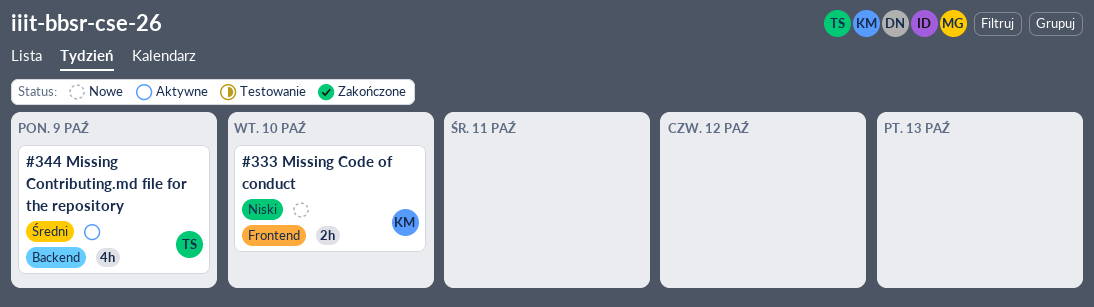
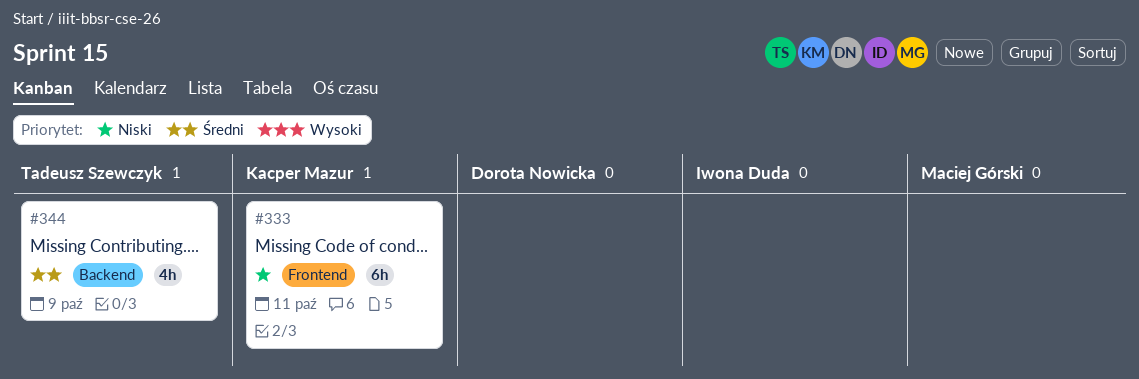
#333, estimate: 2h -> 6h
#333, due: Oct 10 -> Oct 11

